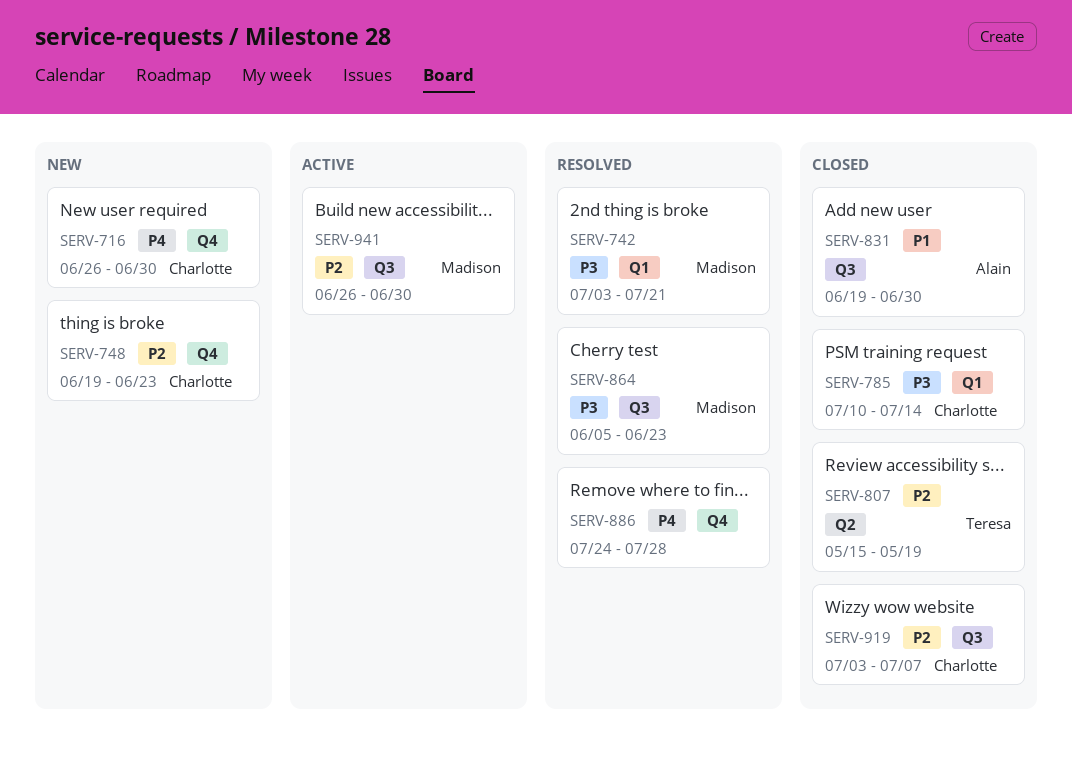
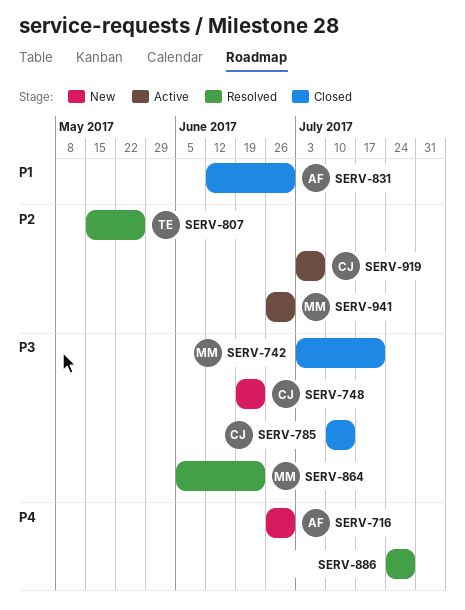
SERV-716, owner: Charlotte -> Alain
SERV-742, status: Resolved -> Closed
SERV-748, priority: P2 -> P3
SERV-807, status: Closed -> Resolved
SERV-807, due: May 19 -> May 26
SERV-831, start: Jun 19 -> Jun 12
SERV-919, status: Closed -> Active

